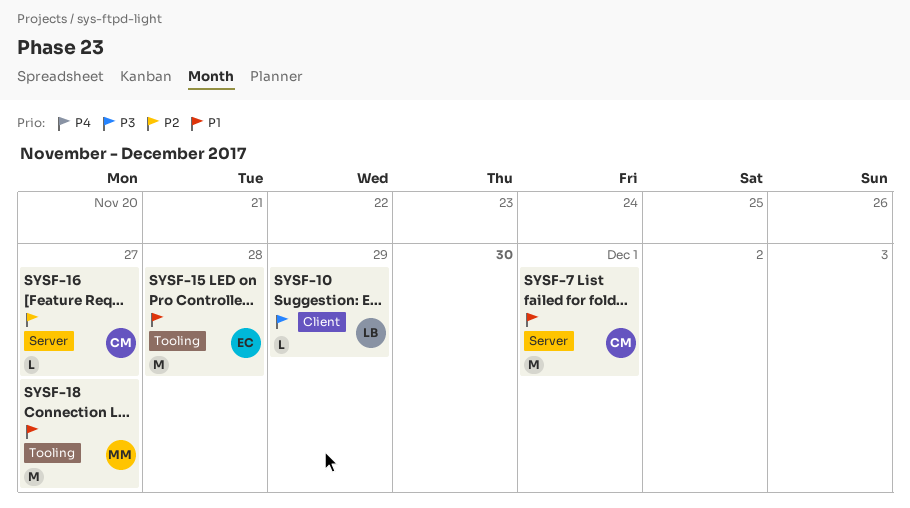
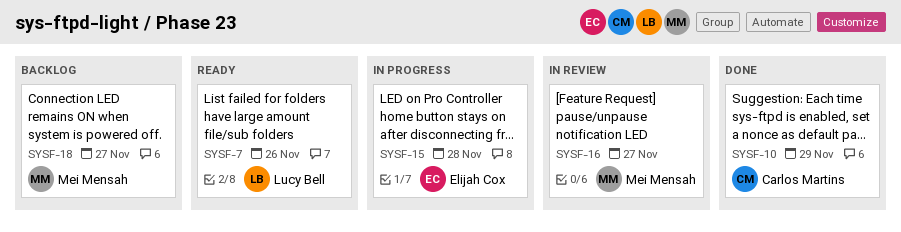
SYSF-7, owner: Carlos Martins -> Lucy Bell
SYSF-7, due: Dec 1 -> Nov 26
SYSF-10, owner: Lucy Bell -> Carlos Martins
SYSF-16, owner: Carlos Martins -> Mei Mensah

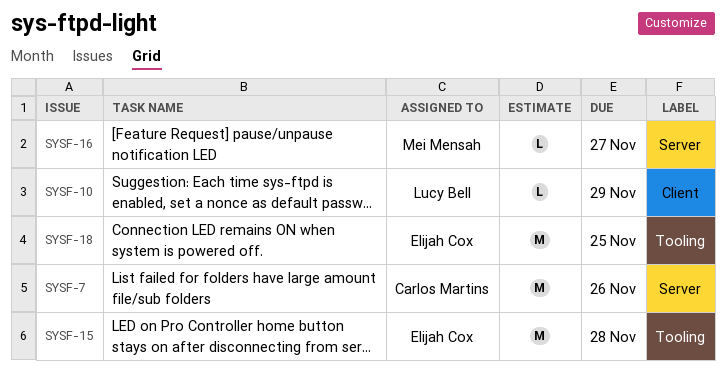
SYSF-7, owner: Lucy Bell -> Carlos Martins
SYSF-10, owner: Carlos Martins -> Lucy Bell
SYSF-18, owner: Mei Mensah -> Elijah Cox
SYSF-18, due: Nov 27 -> Nov 25

